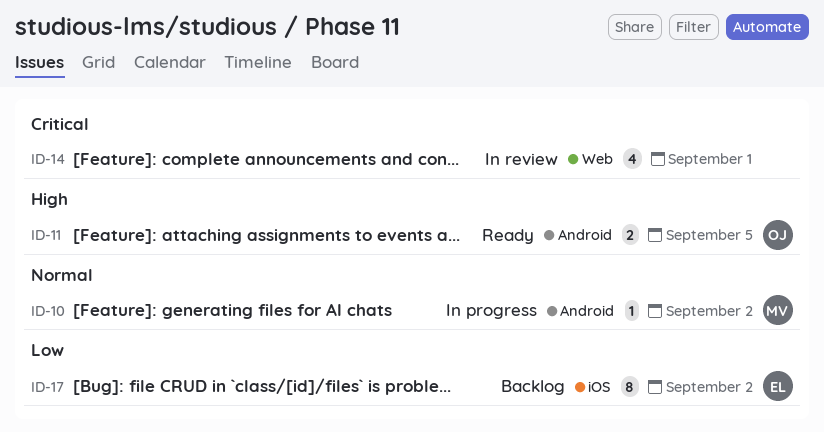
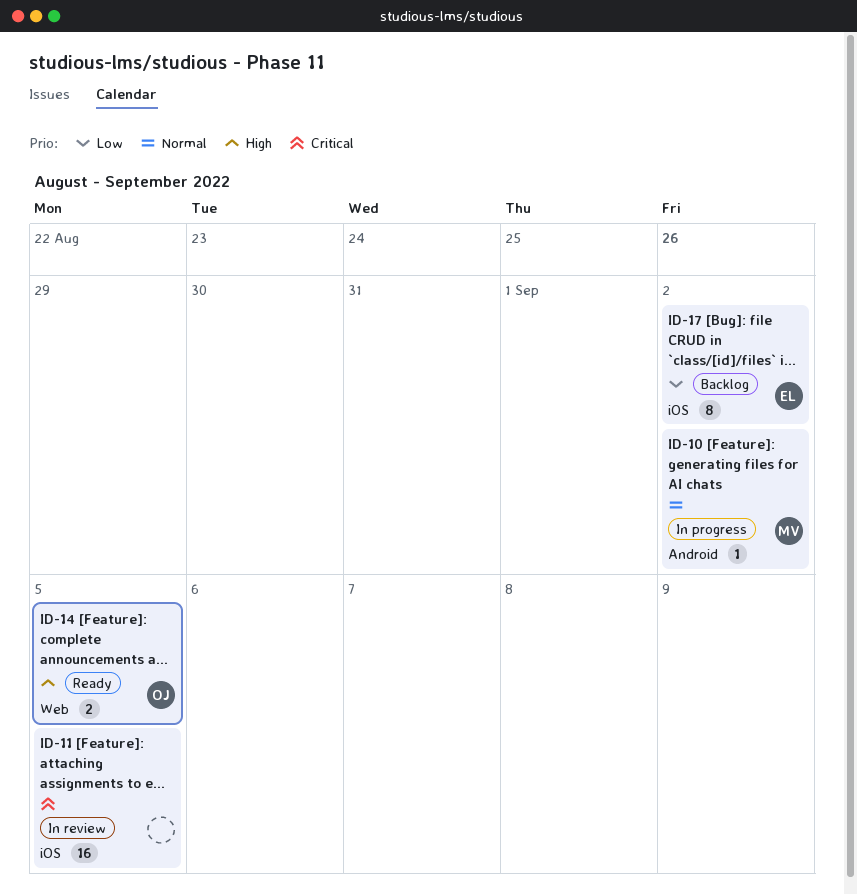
ID-11, status: Ready -> In review
ID-11, owner: OJ -> none
ID-11, priority: High -> Critical
ID-11, label: Android -> iOS
ID-11, estimate: 2 -> 16
ID-14, status: In review -> Ready
ID-14, owner: none -> OJ
ID-14, priority: Critical -> High
ID-14, estimate: 4 -> 2
ID-14, due: Sep 1 -> Sep 5

